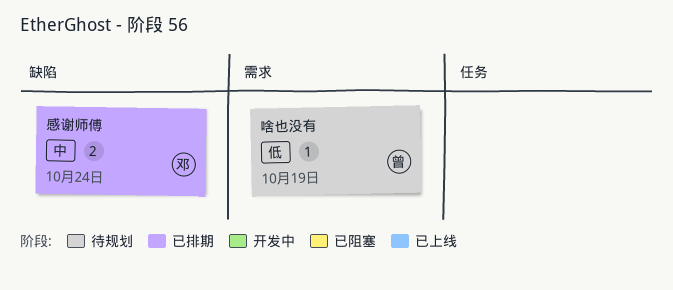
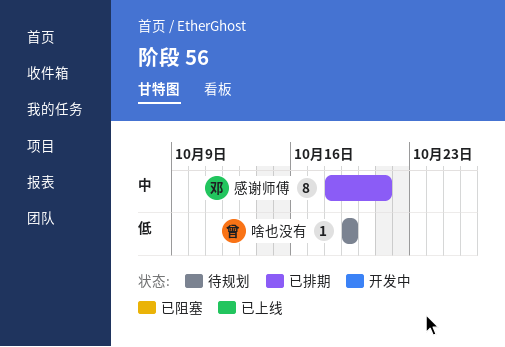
感谢师傅, estimate: 2 -> 8
感谢师傅, due: Oct 24 -> Oct 21

